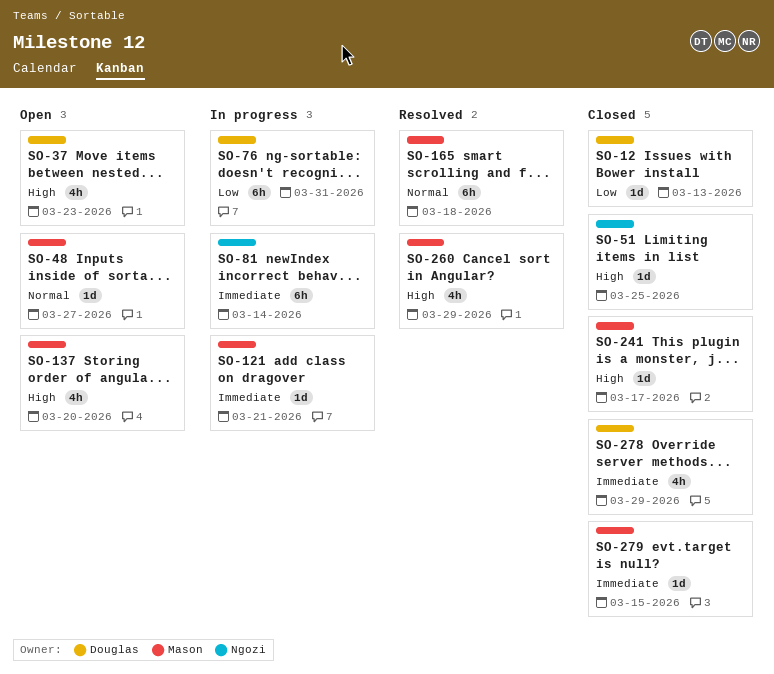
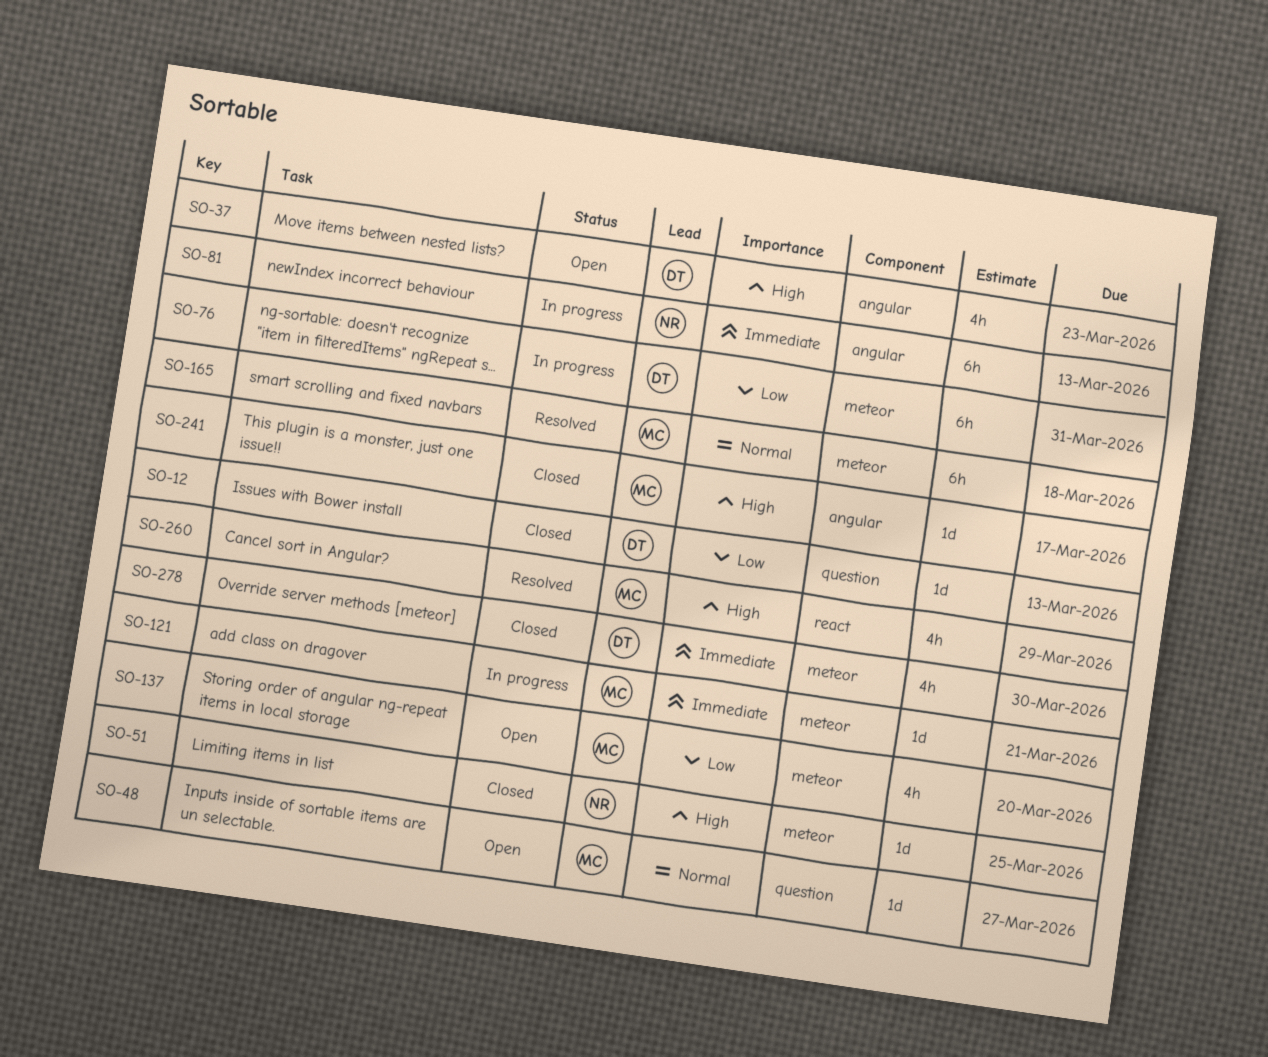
SO-81, due: Mar 14 -> Mar 13
SO-137, priority: High -> Low
SO-278, due: Mar 29 -> Mar 30
SO-279: present -> none

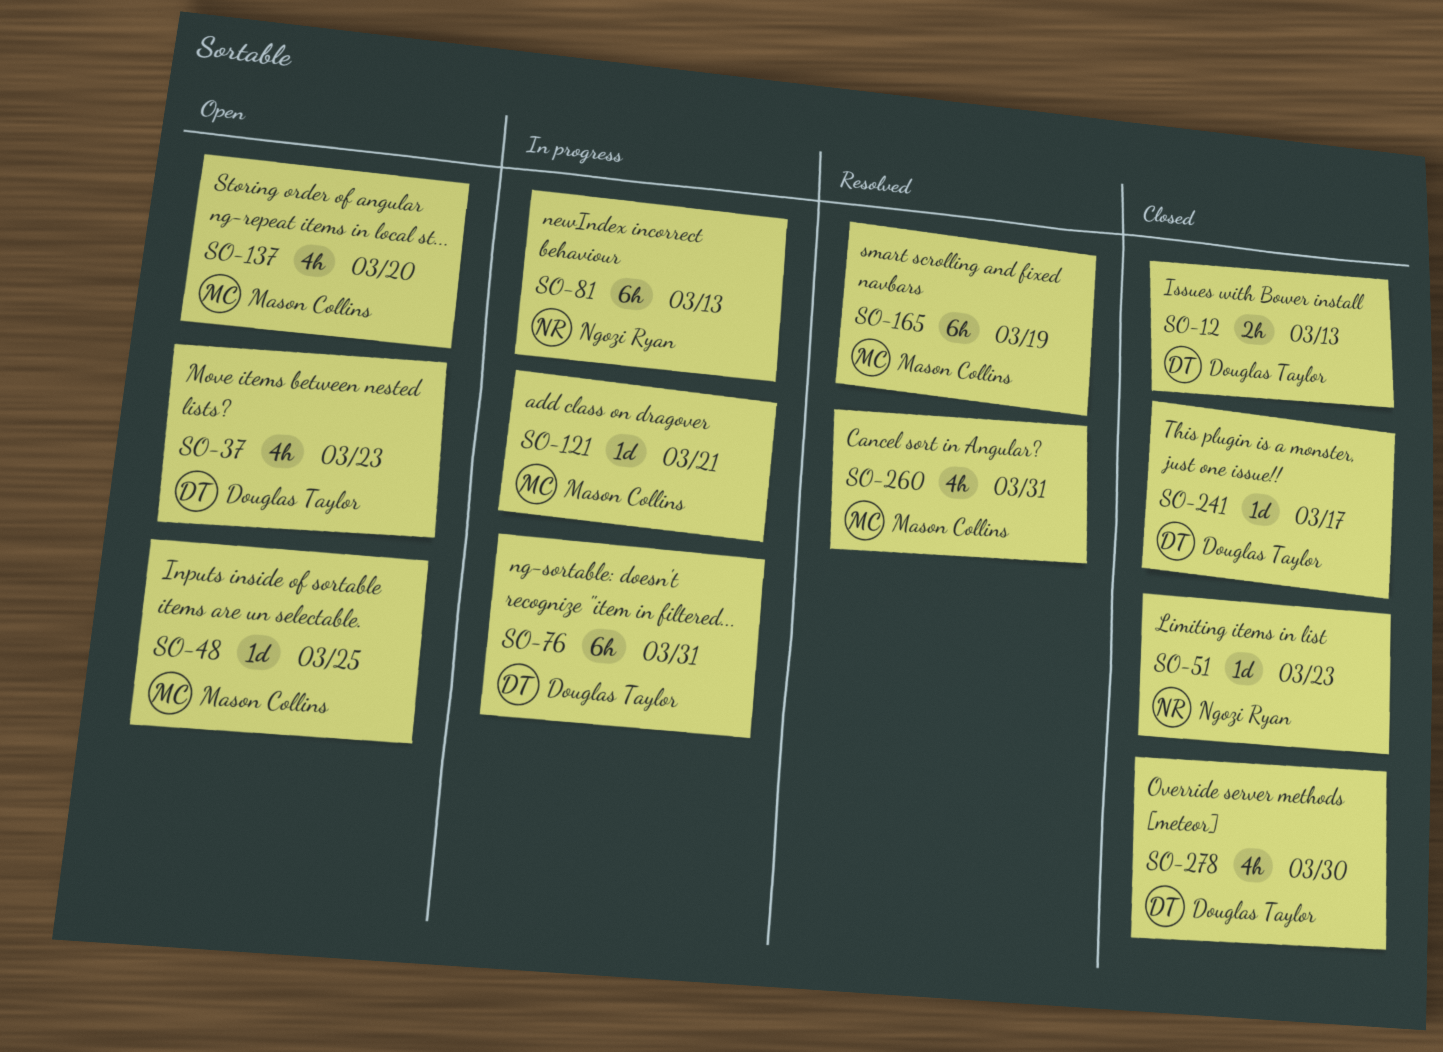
SO-12, estimate: 1d -> 2h
SO-48, due: Mar 27 -> Mar 25
SO-51, due: Mar 25 -> Mar 23
SO-165, due: Mar 18 -> Mar 19
SO-241, owner: Mason Collins -> Douglas Taylor
SO-260, due: Mar 29 -> Mar 31

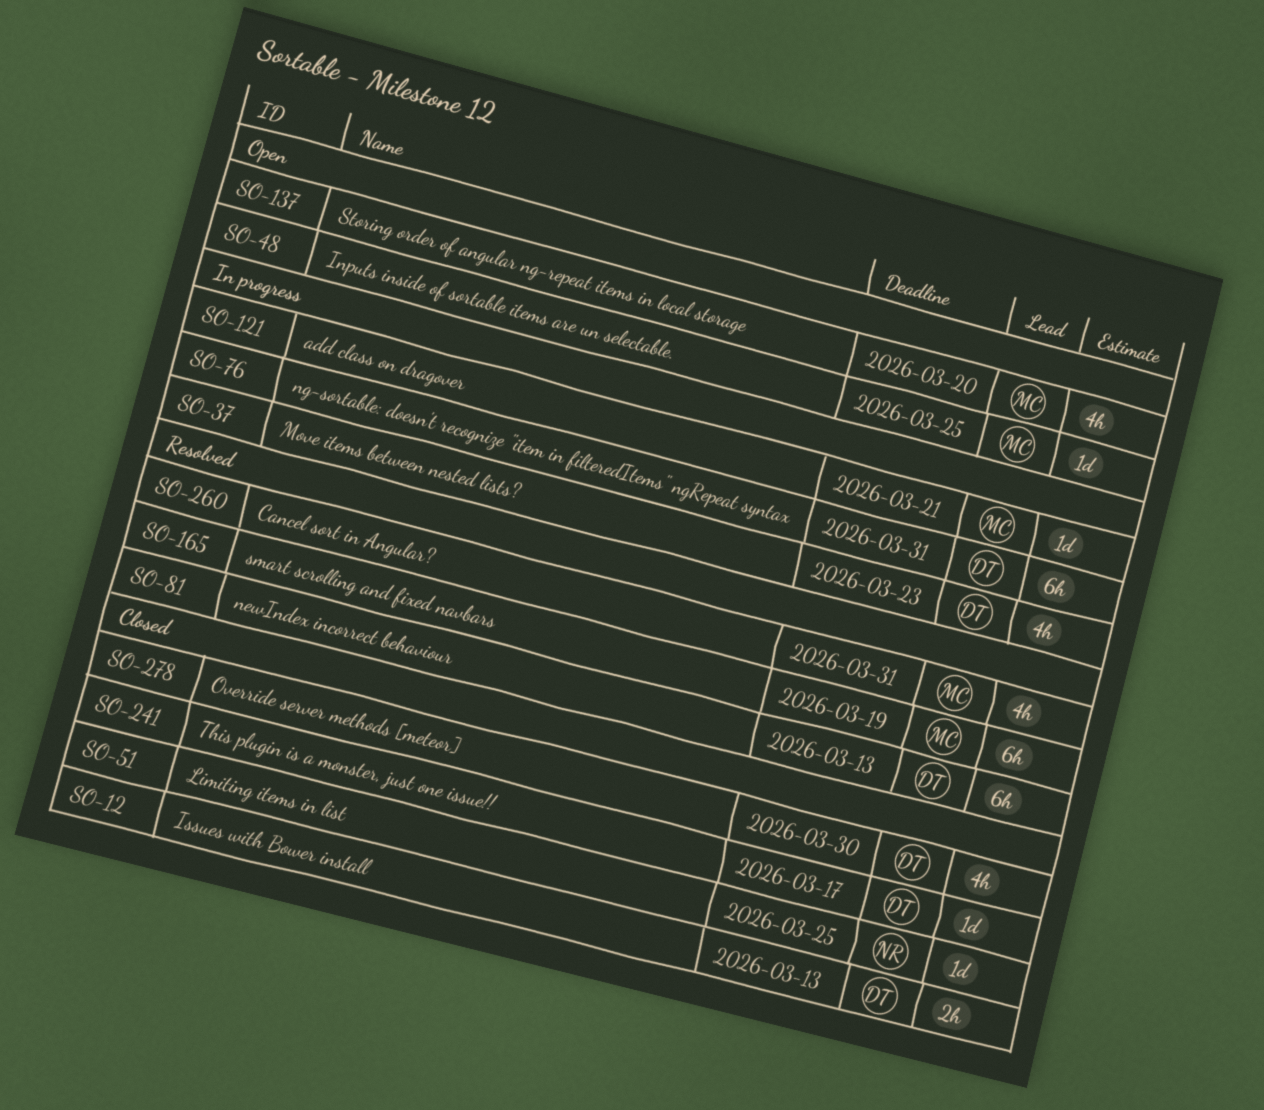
SO-37, status: Open -> In progress
SO-51, due: Mar 23 -> Mar 25
SO-81, status: In progress -> Resolved
SO-81, owner: Ngozi Ryan -> Douglas Taylor

